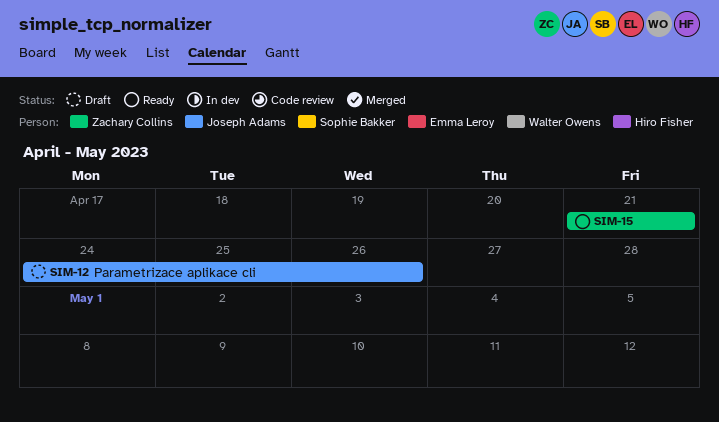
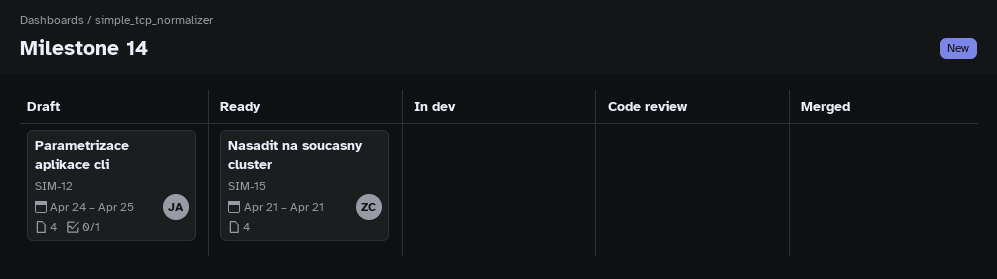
SIM-12, due: Apr 26 -> Apr 25

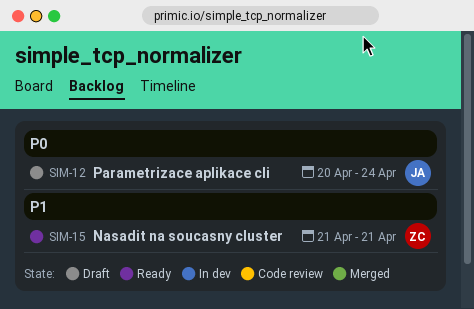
SIM-12, start: Apr 24 -> Apr 20
SIM-12, due: Apr 25 -> Apr 24

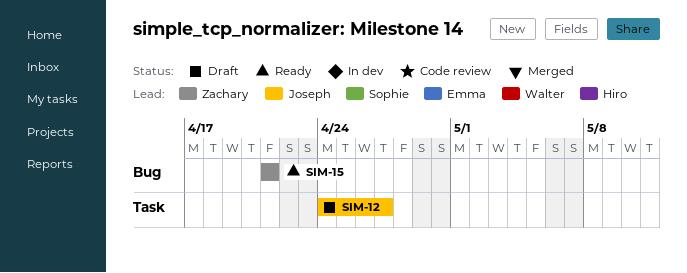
SIM-12, start: Apr 20 -> Apr 24
SIM-12, due: Apr 24 -> Apr 27

